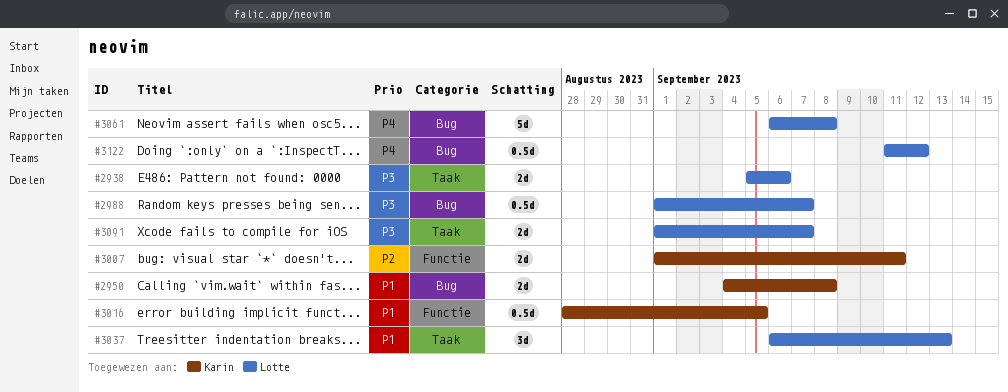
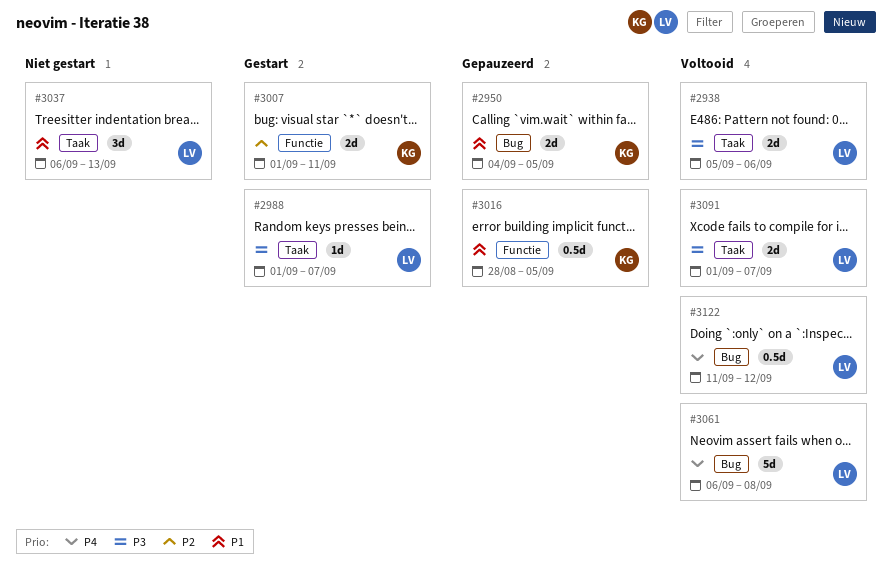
#2950, due: Sep 8 -> Sep 5
#2988, label: Bug -> Taak
#2988, estimate: 0.5d -> 1d

